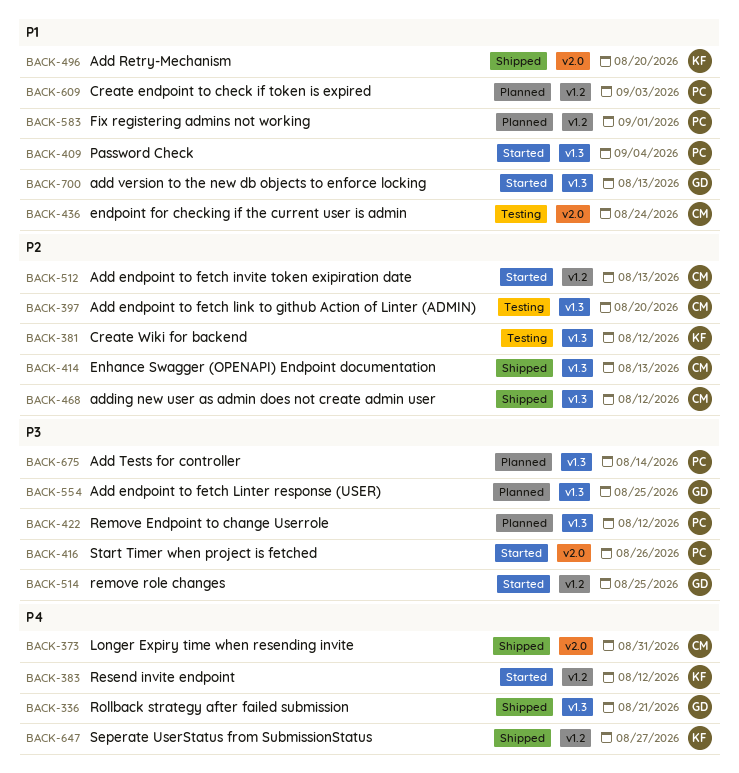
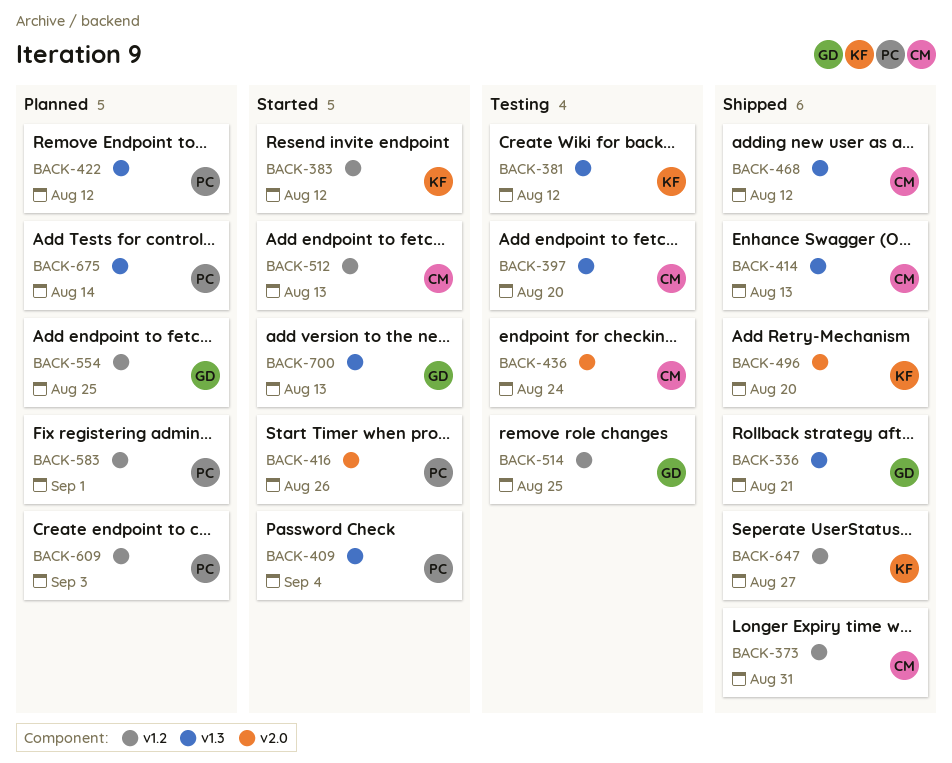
BACK-373, label: v2.0 -> v1.2
BACK-514, status: Started -> Testing
BACK-554, label: v1.3 -> v1.2

